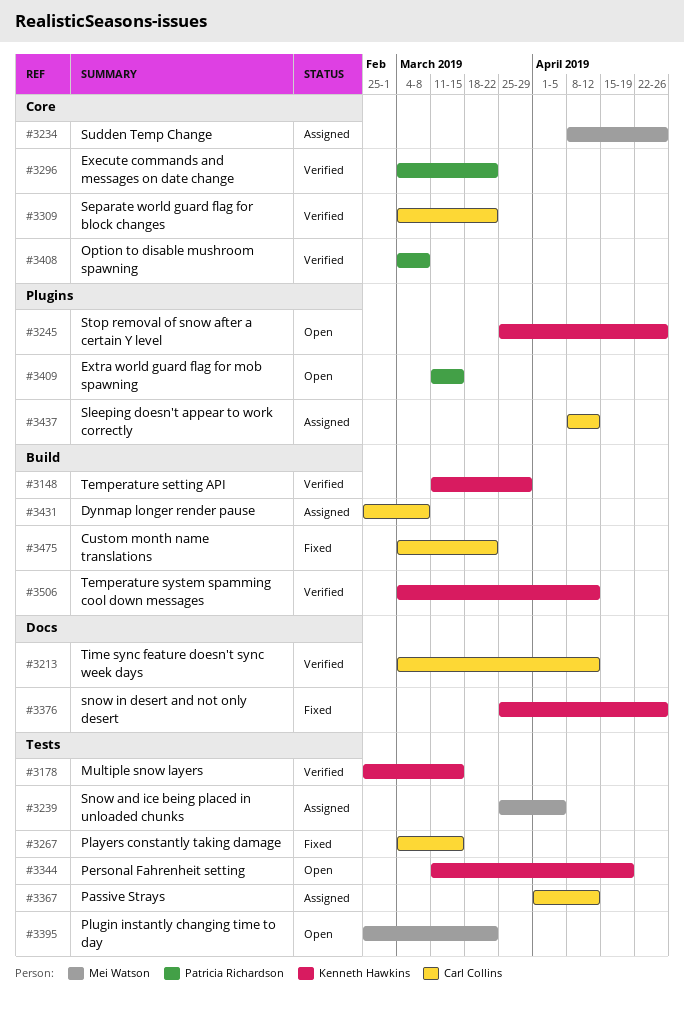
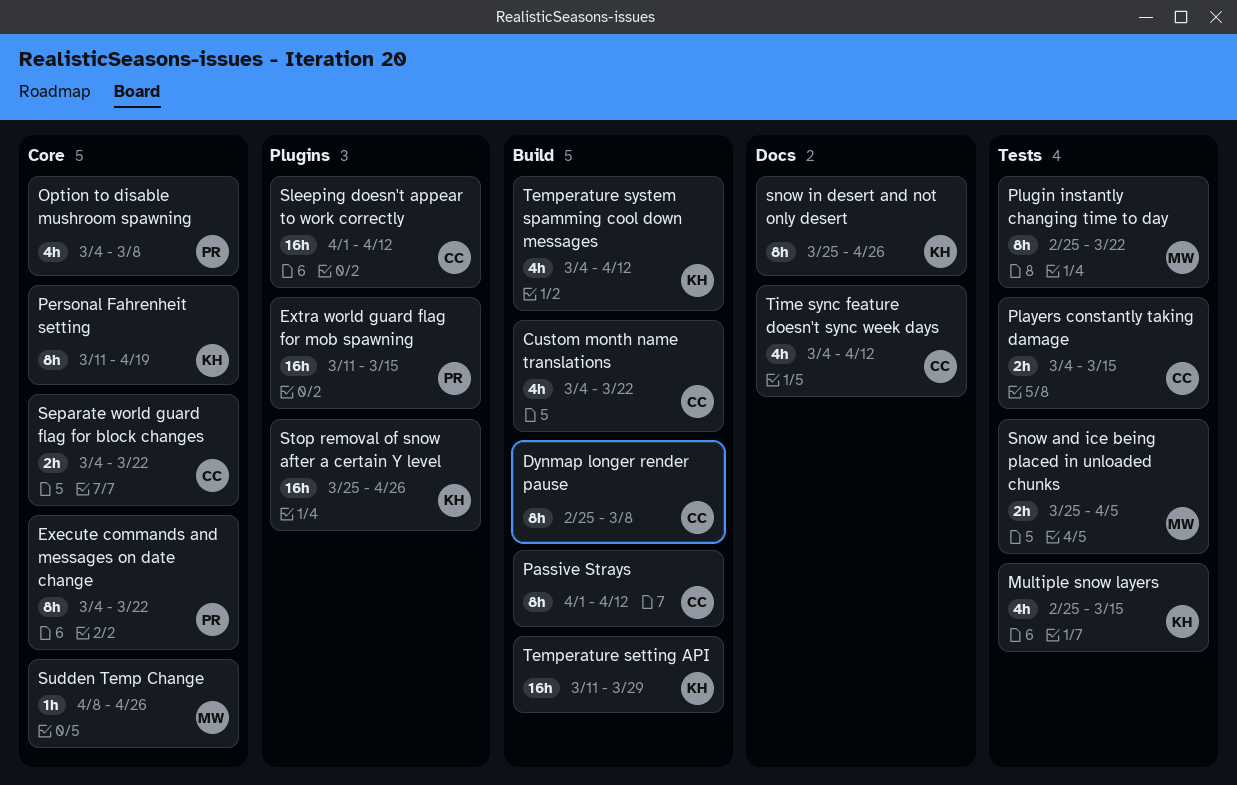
Passive Strays, label: Tests -> Build
Personal Fahrenheit setting, label: Tests -> Core
Sleeping doesn't appear to work correctly, start: Apr 8 -> Apr 1

